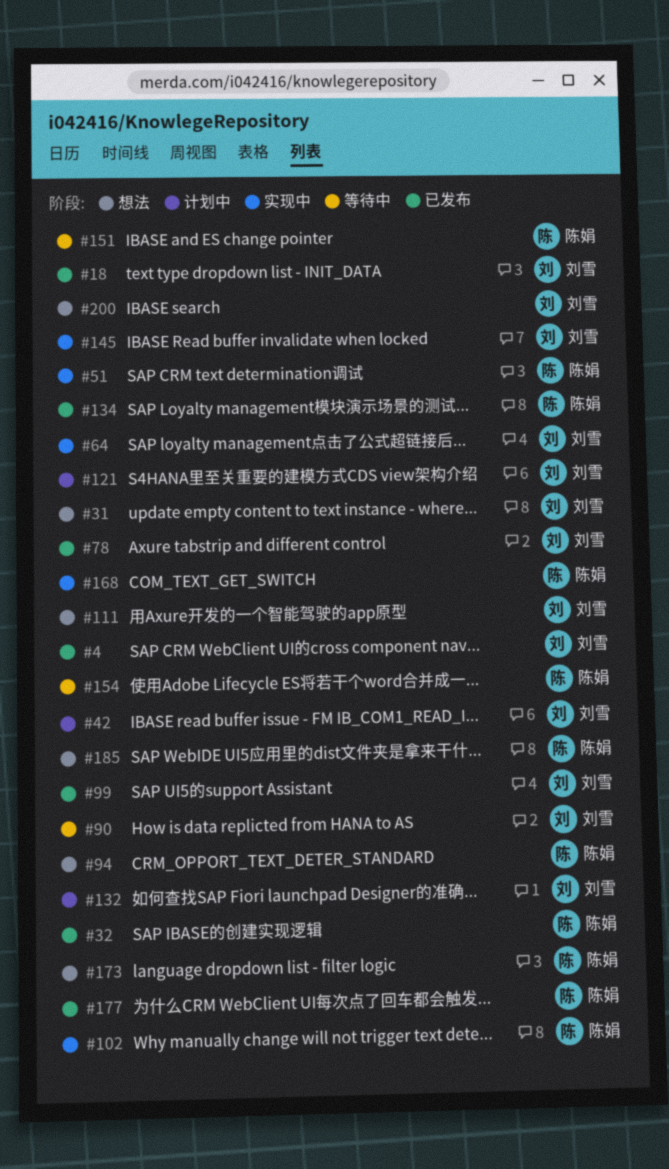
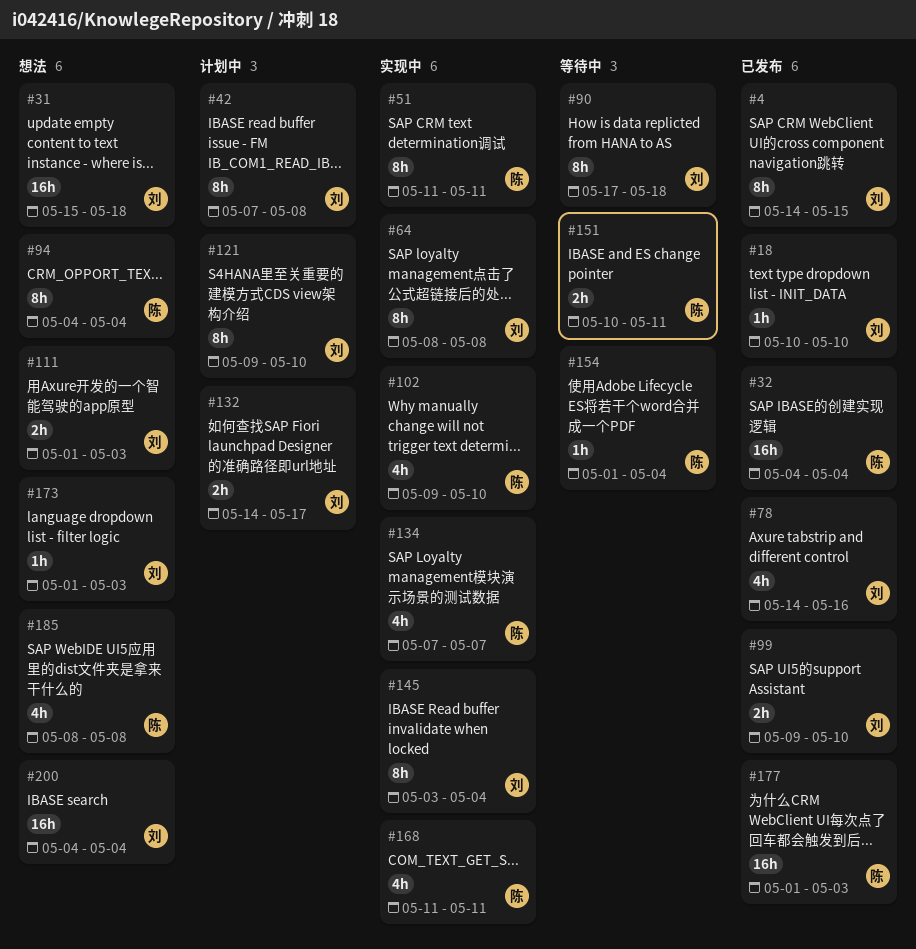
#134, status: 已发布 -> 实现中
#173, owner: 陈娟 -> 刘雪

